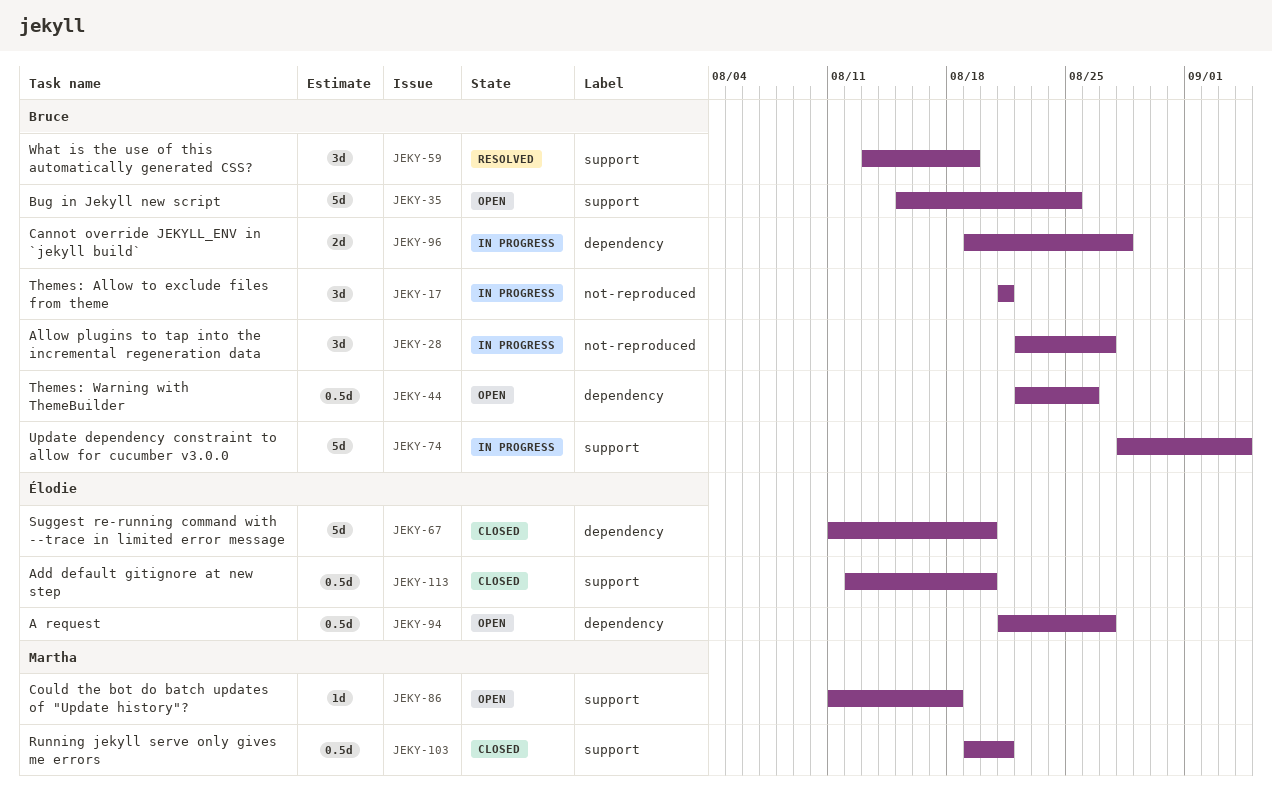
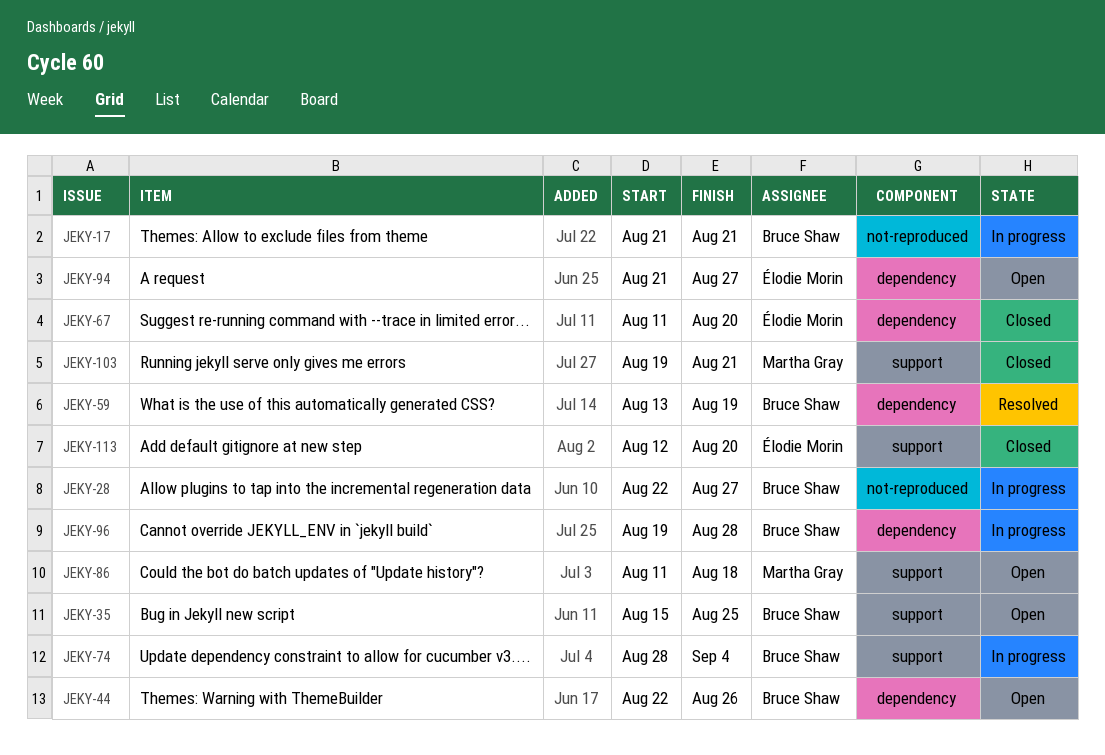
JEKY-59, label: support -> dependency

